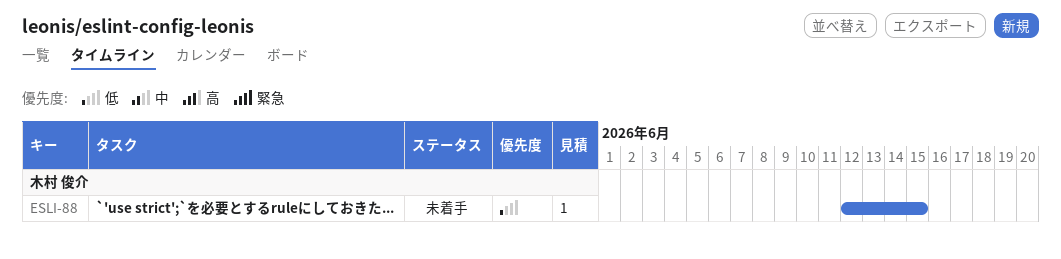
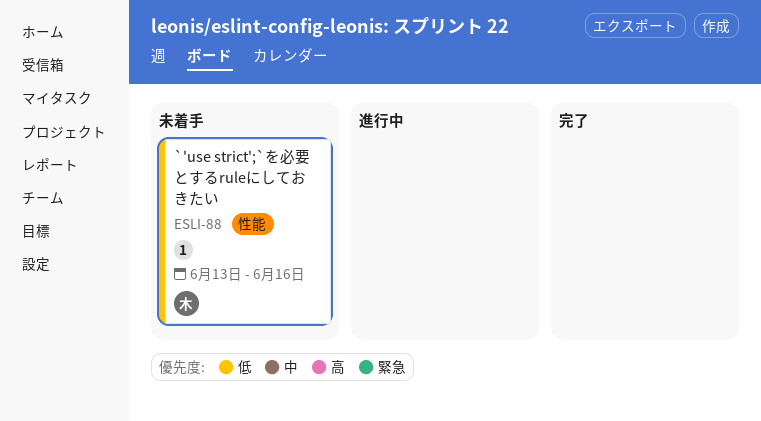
ESLI-88, start: Jun 12 -> Jun 13
ESLI-88, due: Jun 15 -> Jun 16

